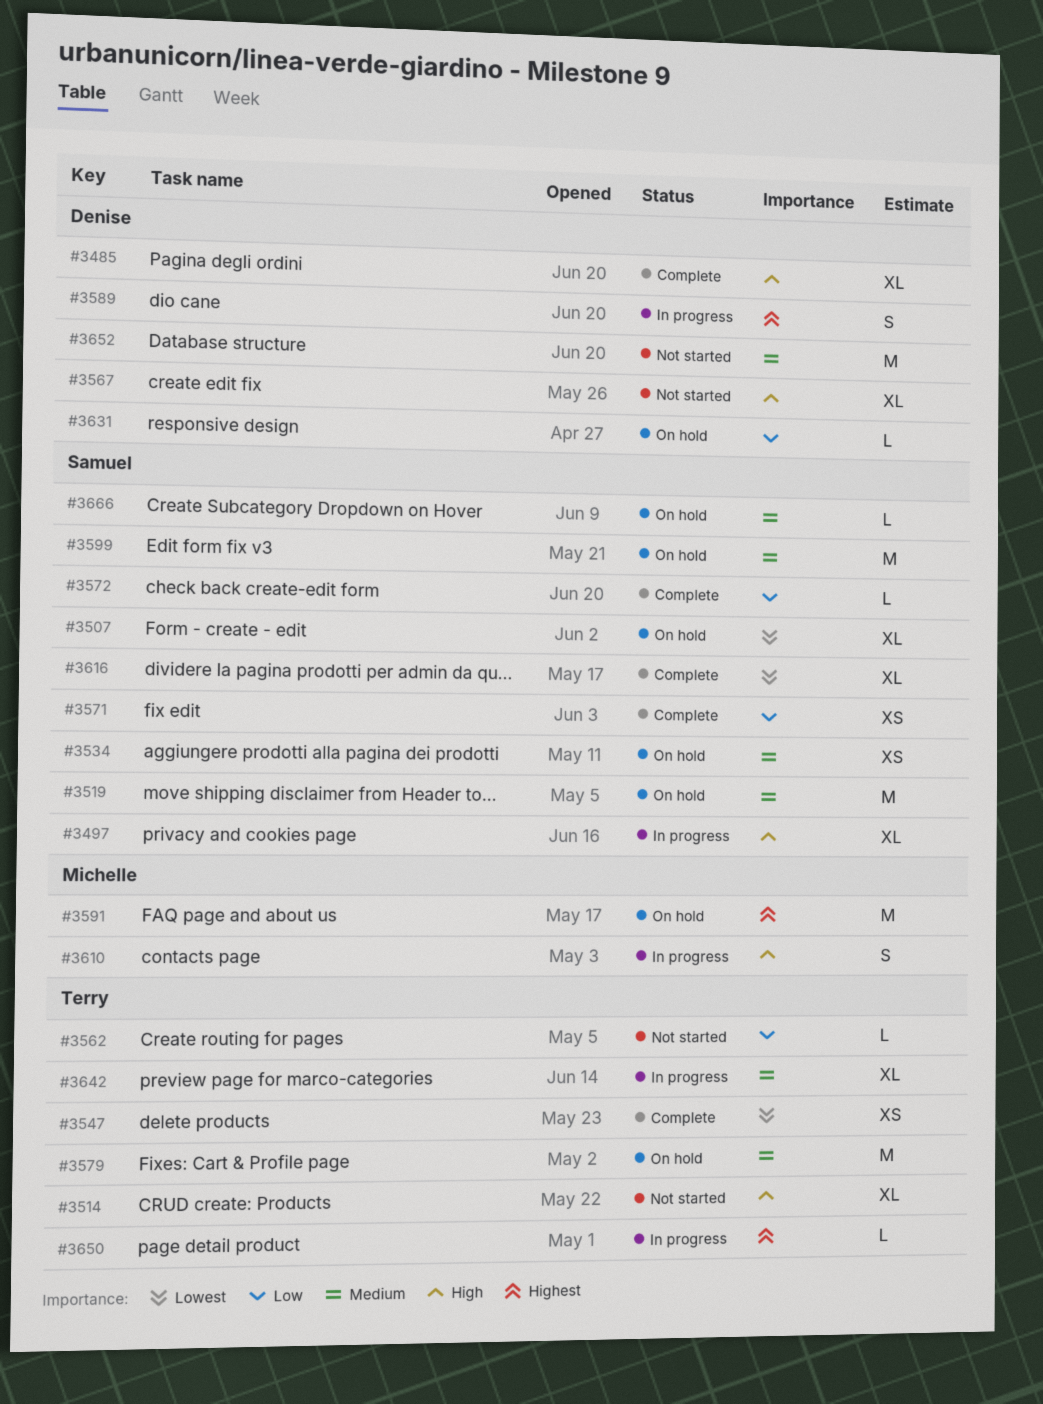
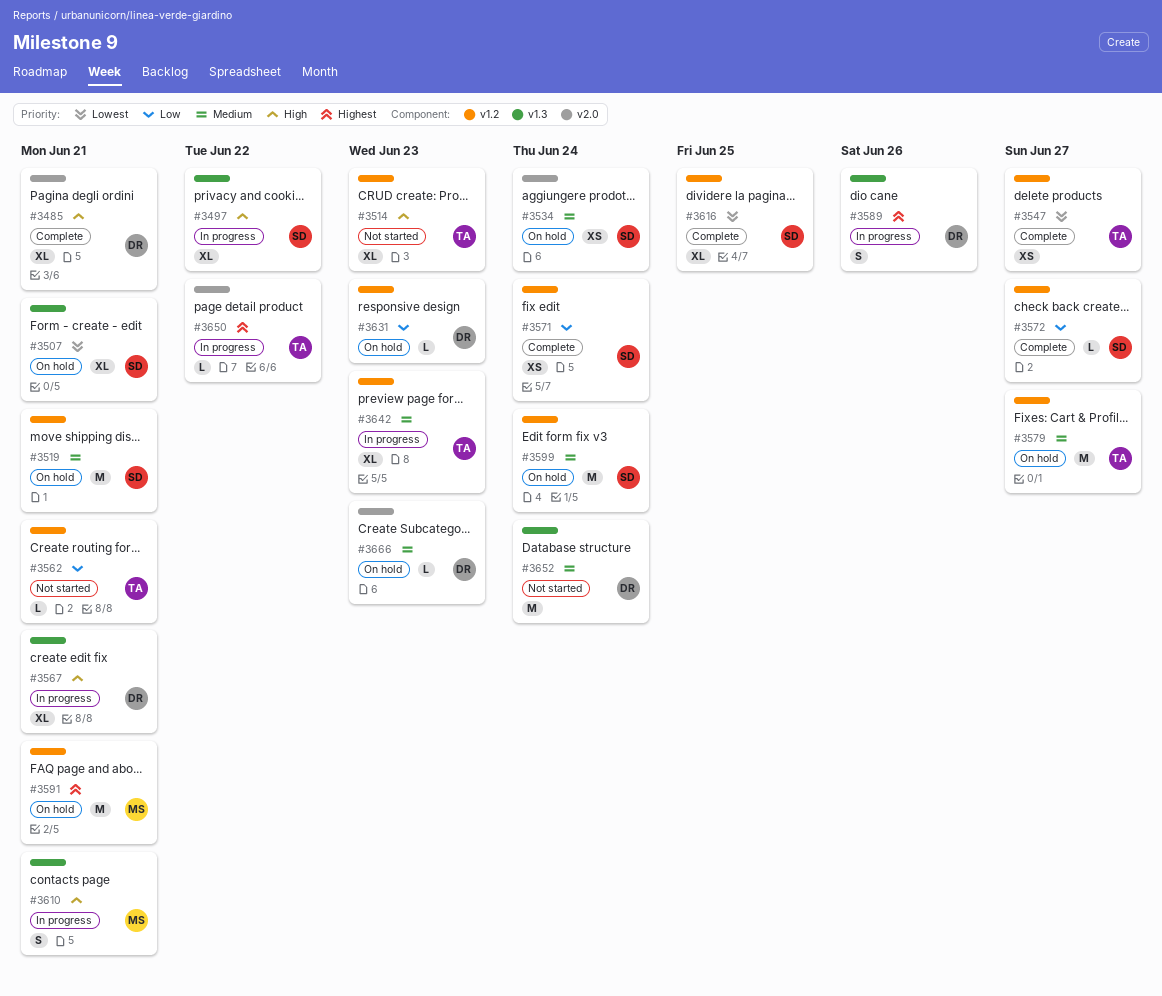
#3567, status: Not started -> In progress
#3666, owner: Samuel -> Denise

